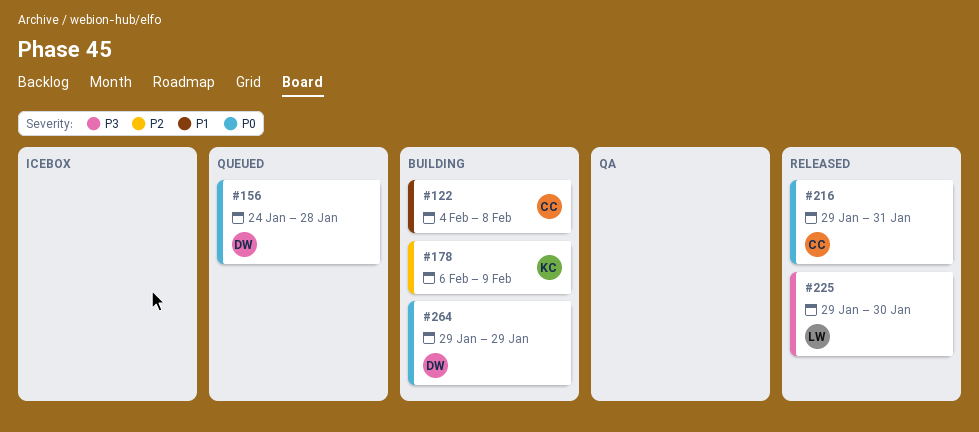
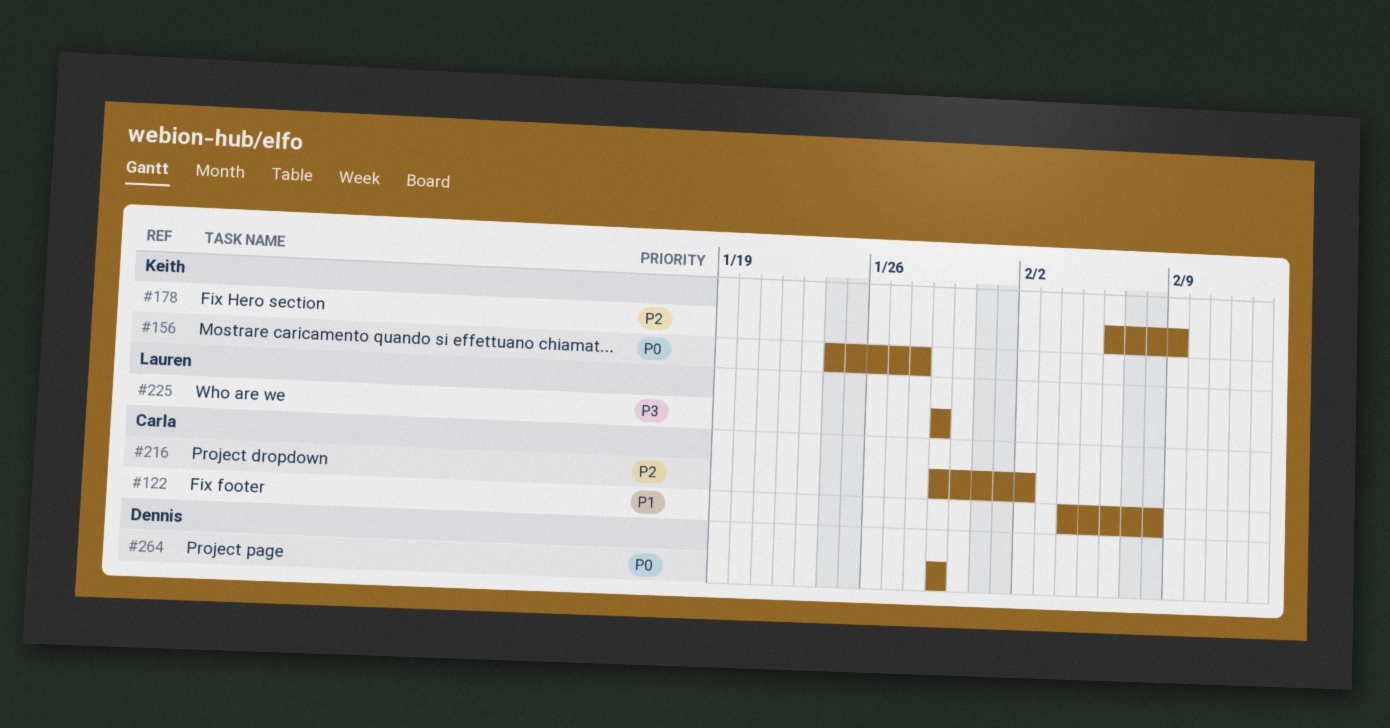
#156, owner: Dennis -> Keith
#216, priority: P0 -> P2
#216, due: Jan 31 -> Feb 2
#225, due: Jan 30 -> Jan 29

